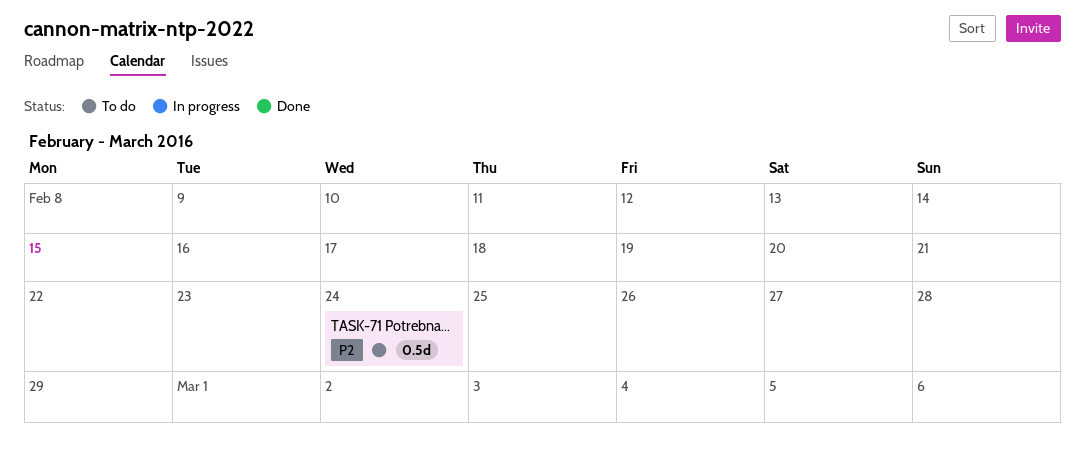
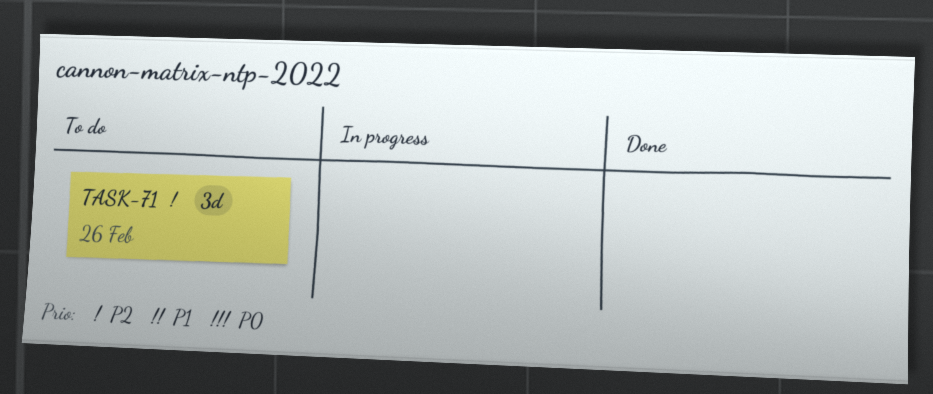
TASK-71, estimate: 0.5d -> 3d
TASK-71, due: Feb 24 -> Feb 26

